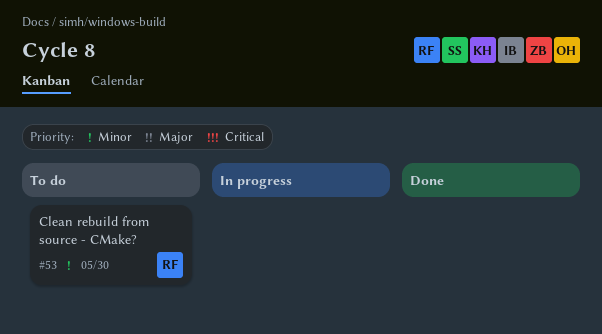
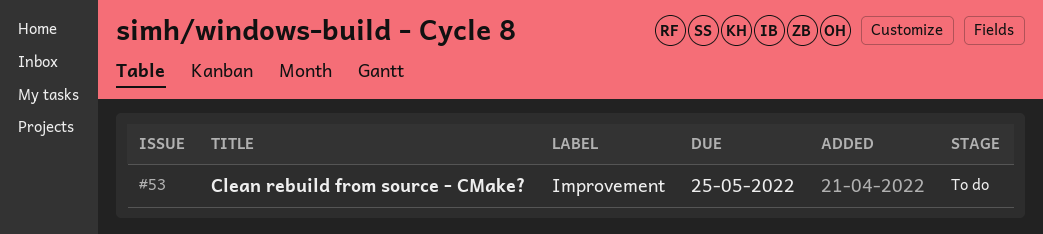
#53, due: May 30 -> May 25

